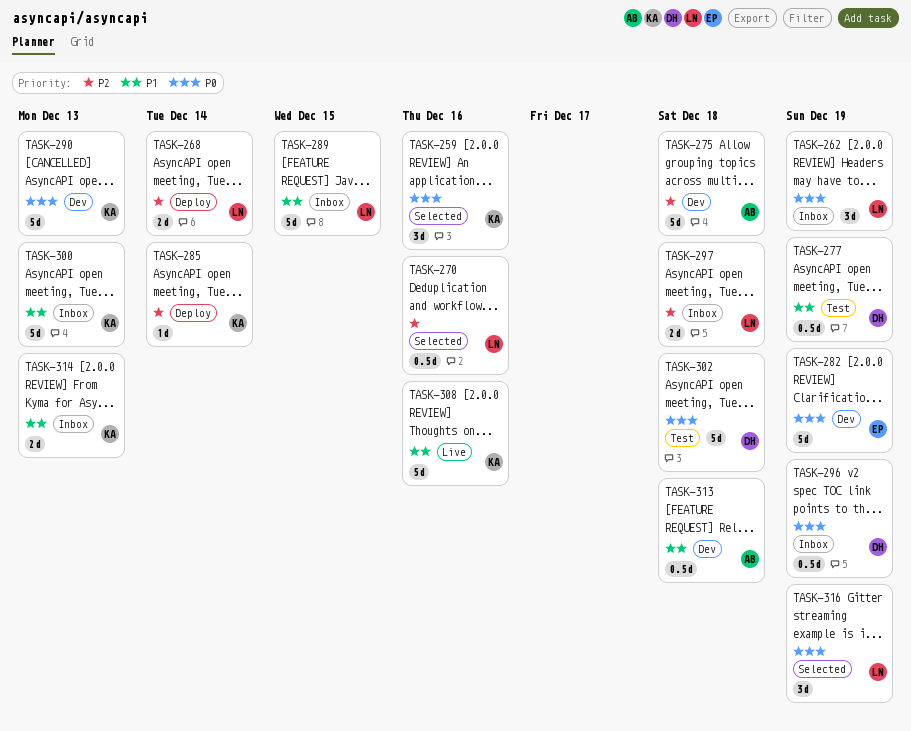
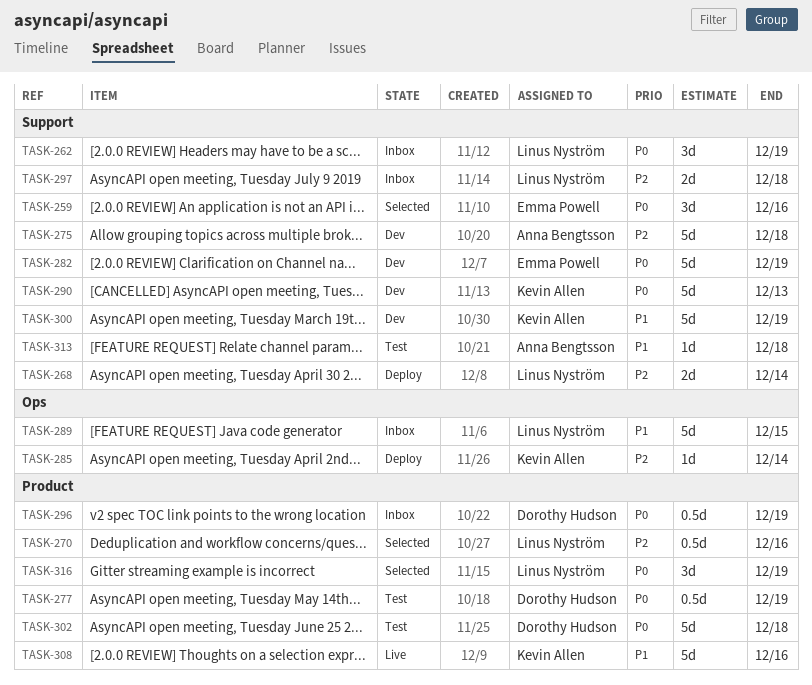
TASK-259, owner: Kevin Allen -> Emma Powell
TASK-277, priority: P1 -> P0
TASK-300, status: Inbox -> Dev
TASK-300, due: Dec 13 -> Dec 19
TASK-313, status: Dev -> Test
TASK-313, estimate: 0.5d -> 1d
TASK-314: present -> none

